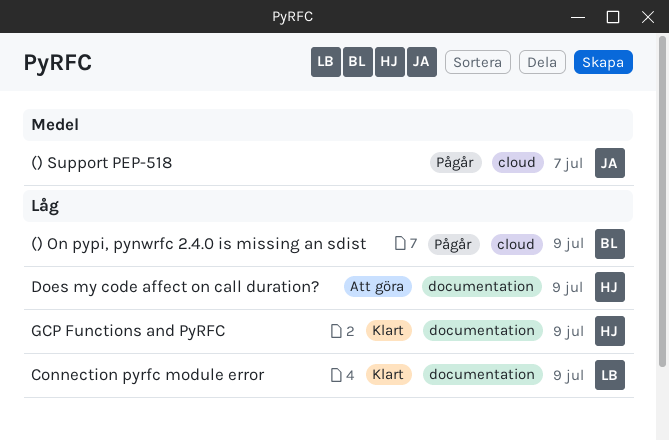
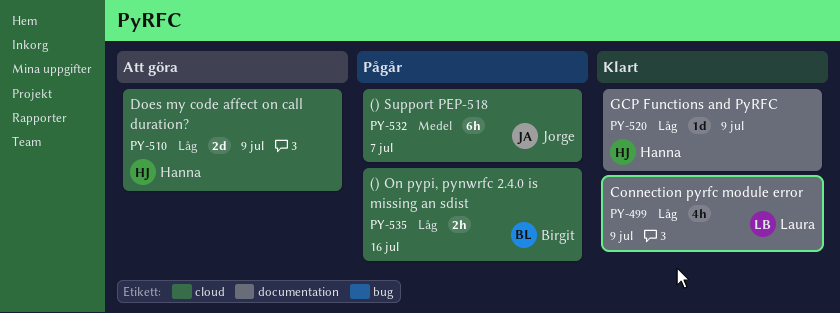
() On pypi, pynwrfc 2.4.0 is missing an sdist, due: Jul 9 -> Jul 16
Does my code affect on call duration?, label: documentation -> cloud

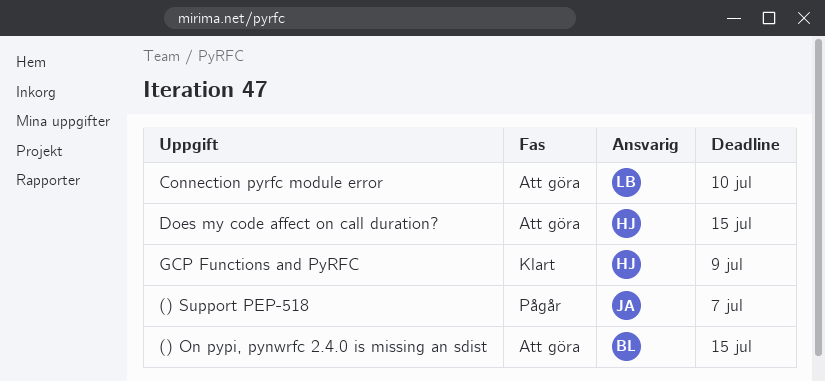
() On pypi, pynwrfc 2.4.0 is missing an sdist, status: Pågår -> Att göra
() On pypi, pynwrfc 2.4.0 is missing an sdist, due: Jul 16 -> Jul 15
Connection pyrfc module error, status: Klart -> Att göra
Connection pyrfc module error, due: Jul 9 -> Jul 10
Does my code affect on call duration?, due: Jul 9 -> Jul 15

